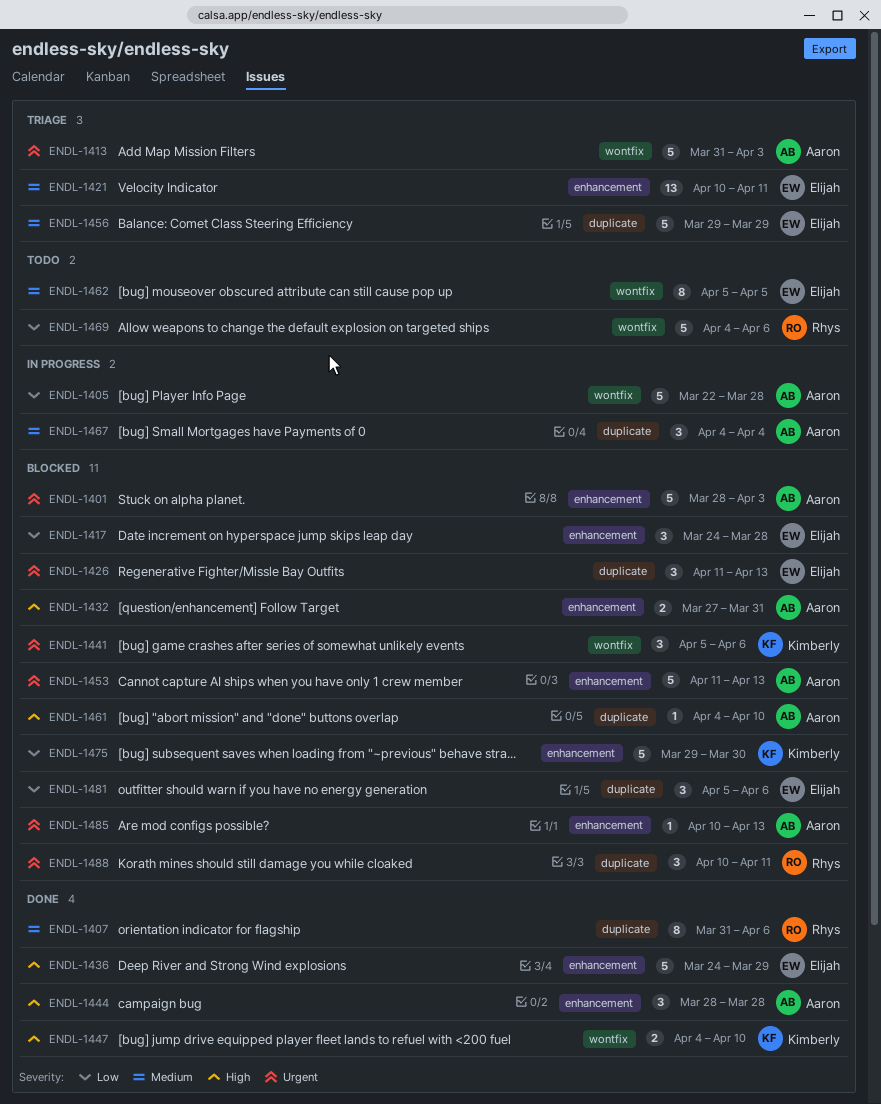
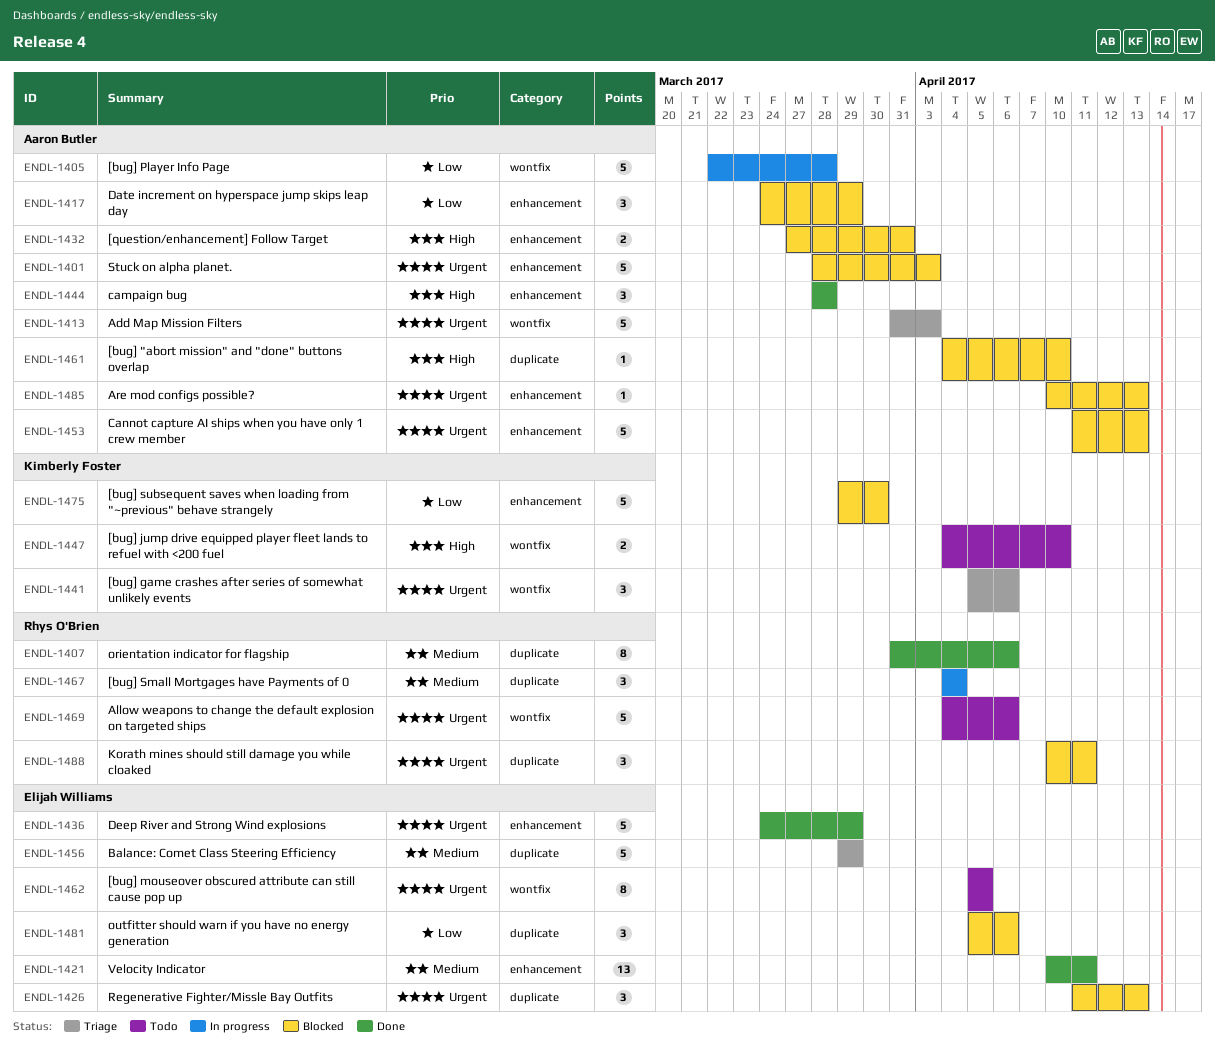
ENDL-1417, owner: Elijah Williams -> Aaron Butler
ENDL-1417, due: Mar 28 -> Mar 29
ENDL-1421, status: Triage -> Done
ENDL-1436, priority: High -> Urgent
ENDL-1441, status: Blocked -> Triage
ENDL-1447, status: Done -> Todo
ENDL-1462, priority: Medium -> Urgent
ENDL-1467, owner: Aaron Butler -> Rhys O'Brien
ENDL-1469, priority: Low -> Urgent

